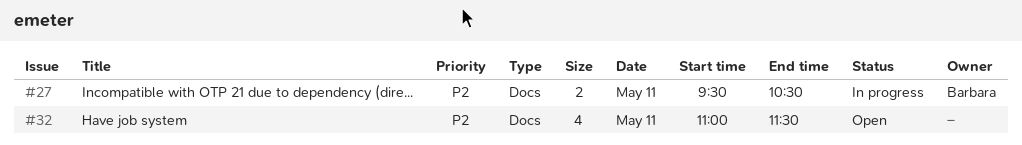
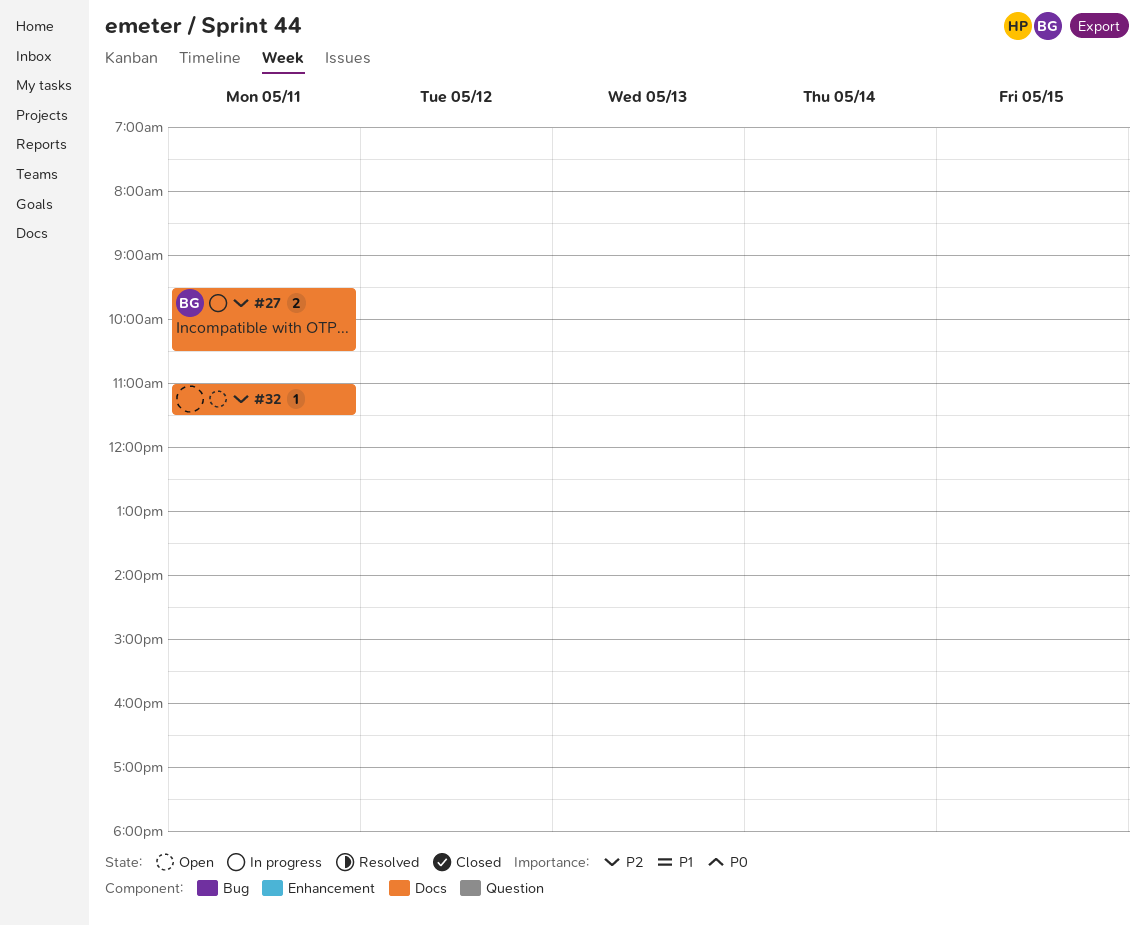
#32, estimate: 4 -> 1

